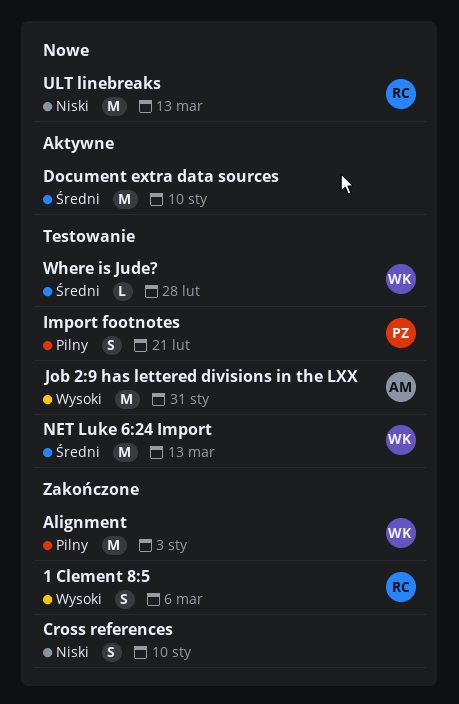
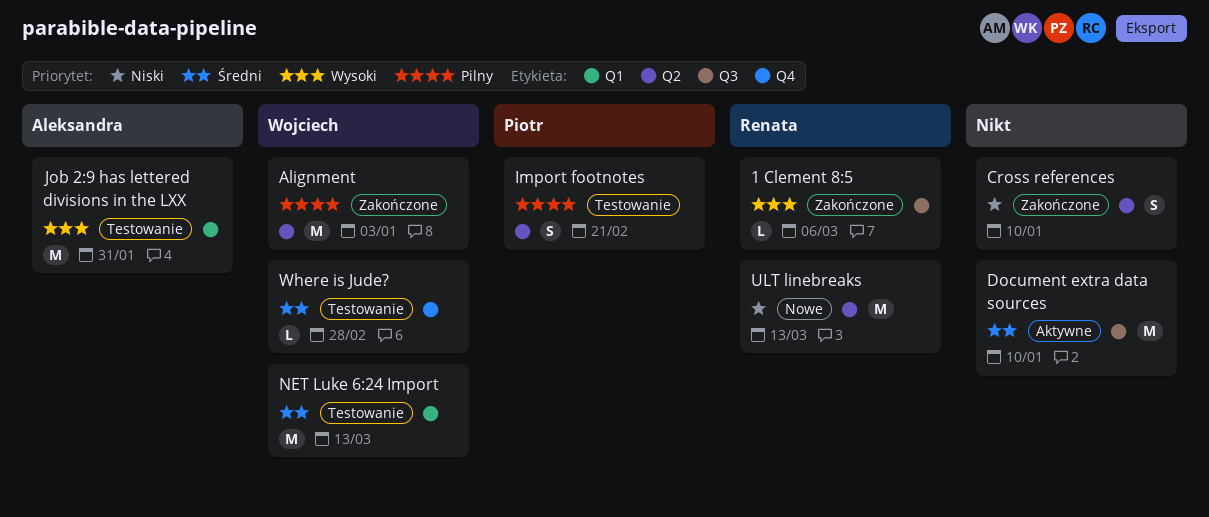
1 Clement 8:5, estimate: S -> L

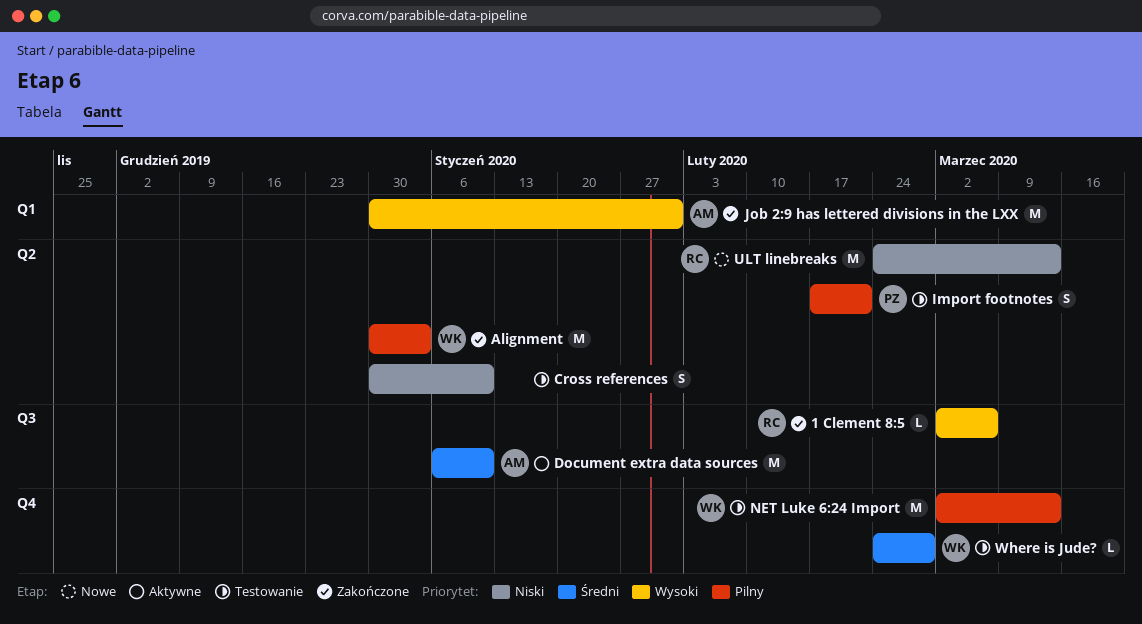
Cross references, status: Zakończone -> Testowanie
Document extra data sources, owner: none -> Aleksandra
Job 2:9 has lettered divisions in the LXX, status: Testowanie -> Zakończone
NET Luke 6:24 Import, priority: Średni -> Pilny
NET Luke 6:24 Import, label: Q1 -> Q4

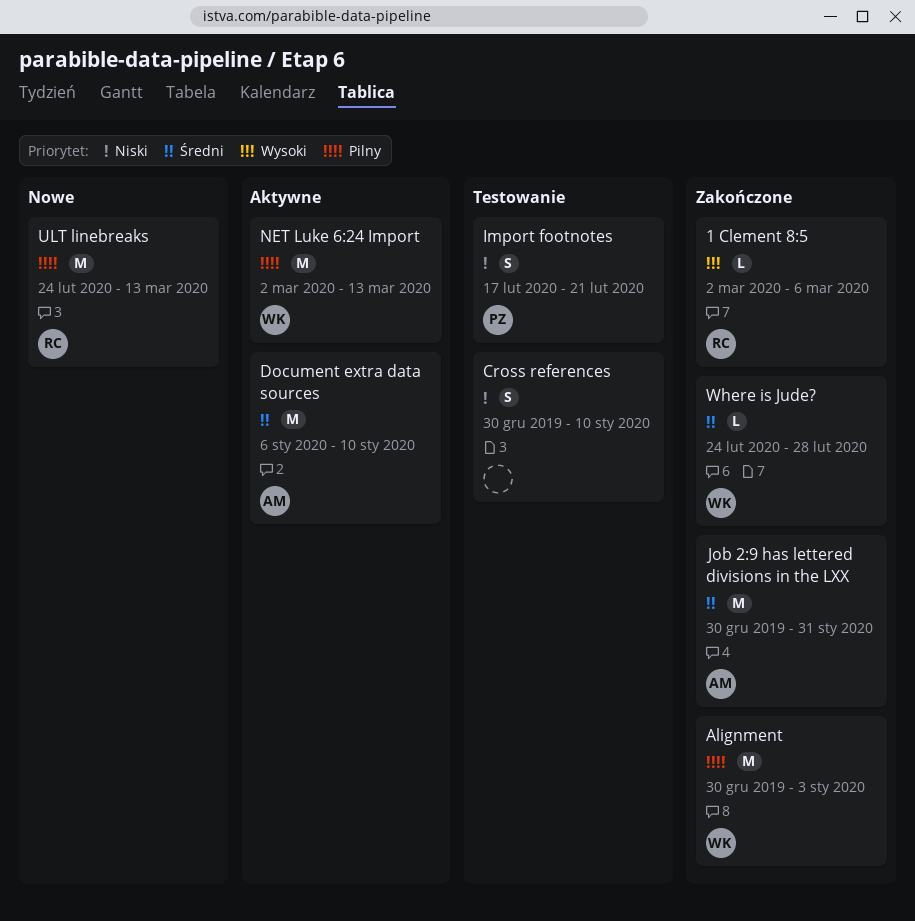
Import footnotes, priority: Pilny -> Niski
Job 2:9 has lettered divisions in the LXX, priority: Wysoki -> Średni
NET Luke 6:24 Import, status: Testowanie -> Aktywne
ULT linebreaks, priority: Niski -> Pilny
Where is Jude?, status: Testowanie -> Zakończone

